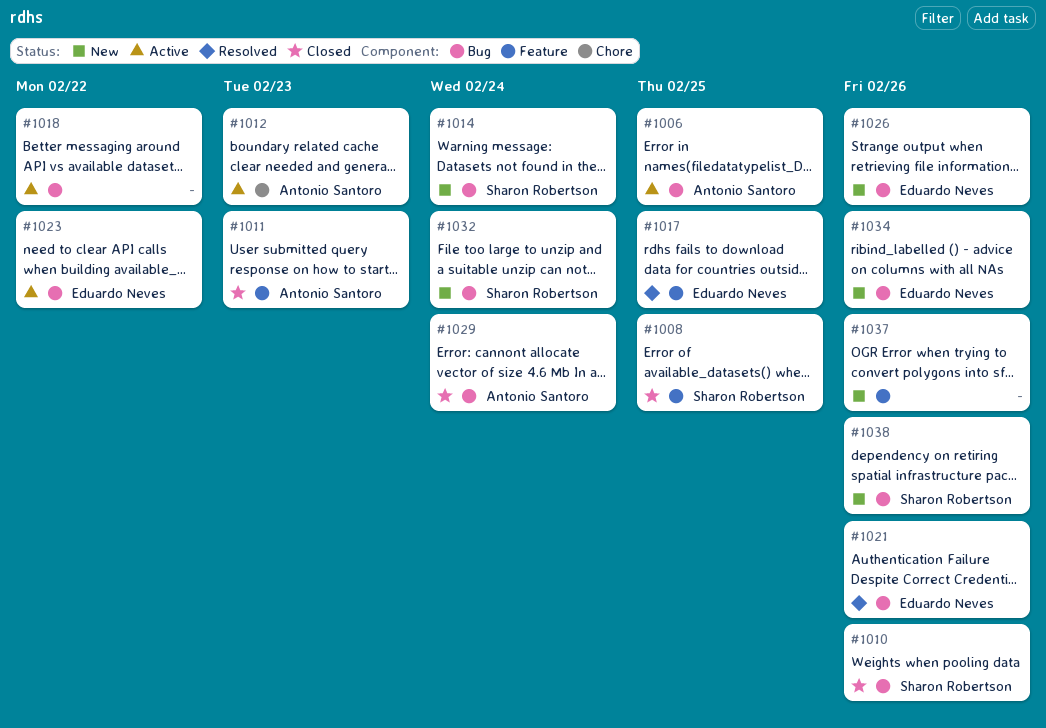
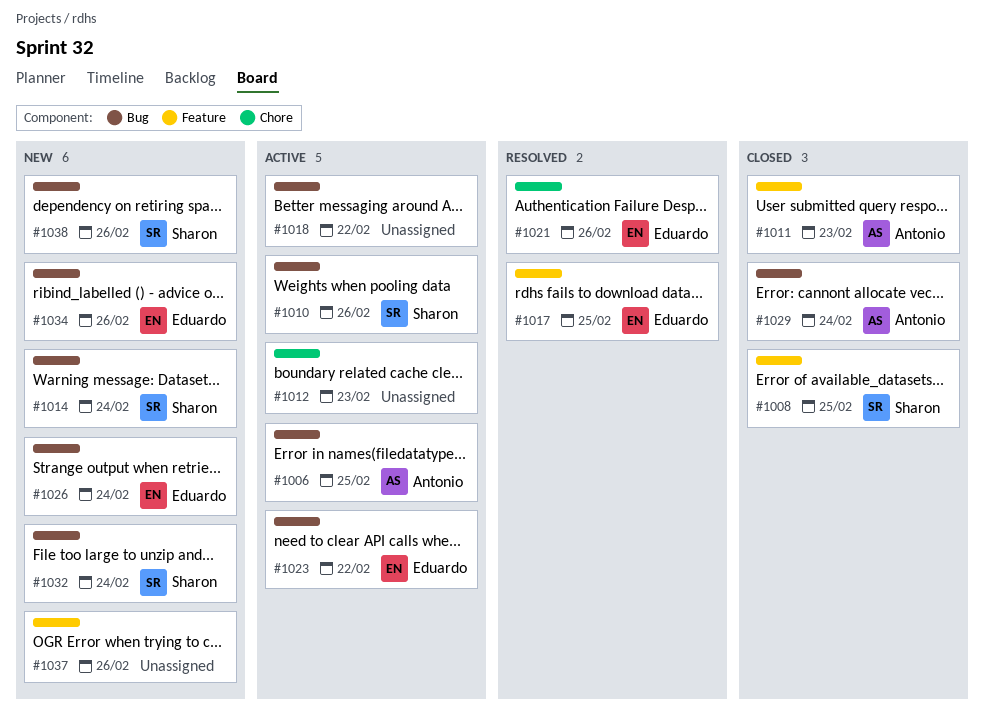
#1010, status: Closed -> Active
#1012, owner: Antonio Santoro -> none
#1021, label: Bug -> Chore
#1026, due: Feb 26 -> Feb 24

